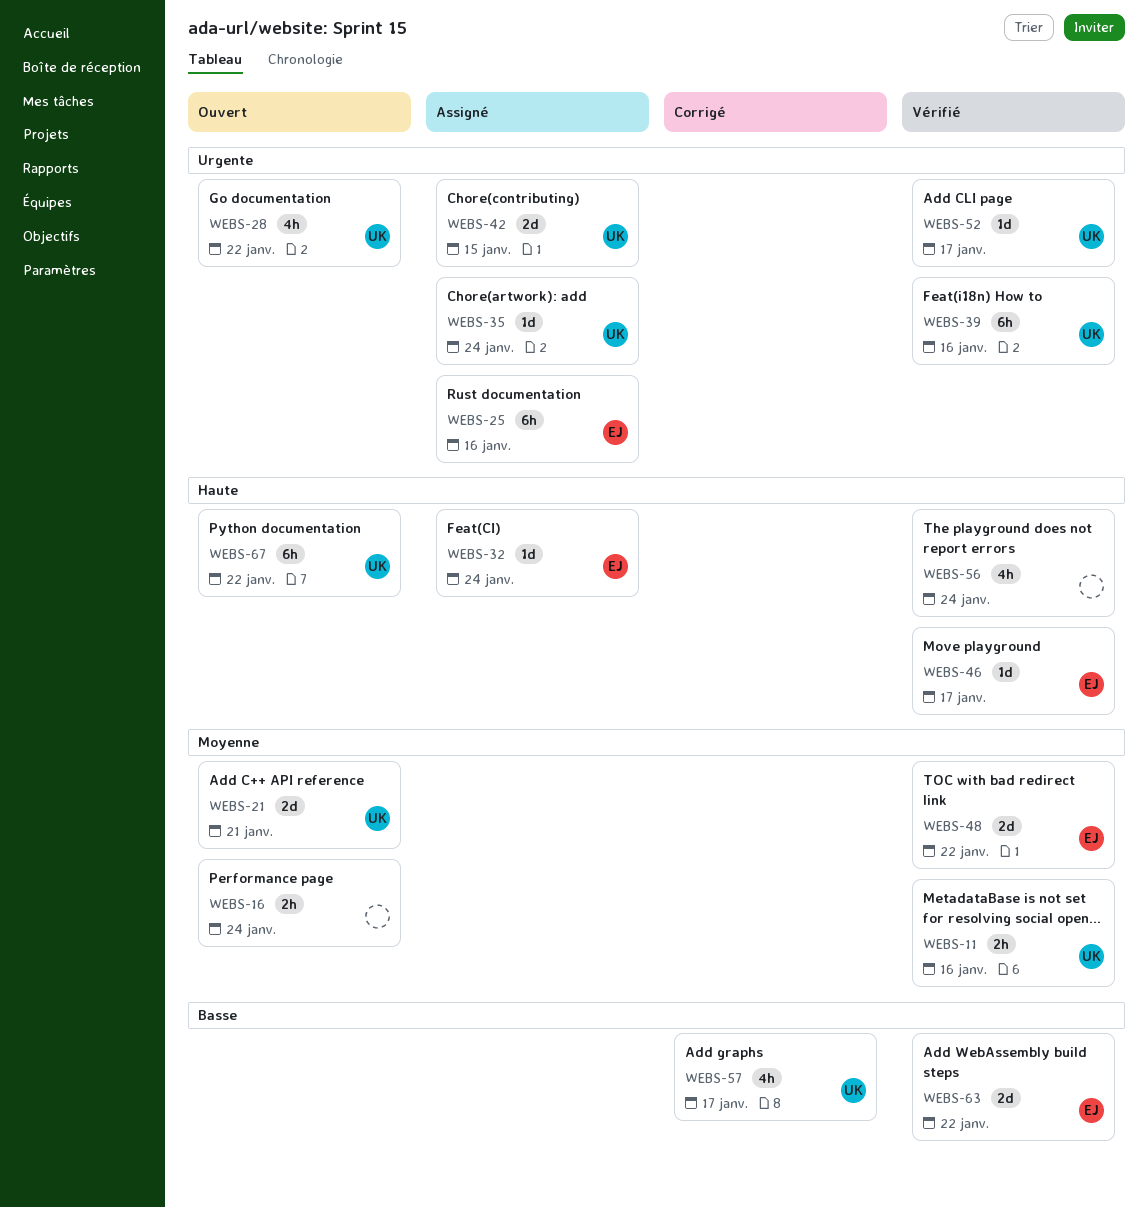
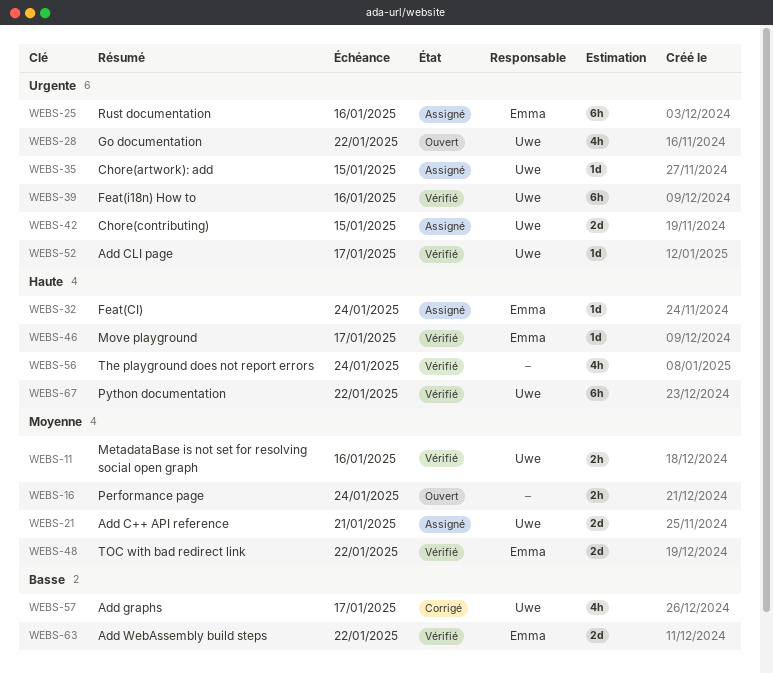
WEBS-21, status: Ouvert -> Assigné
WEBS-35, due: Jan 24 -> Jan 15
WEBS-67, status: Ouvert -> Vérifié

